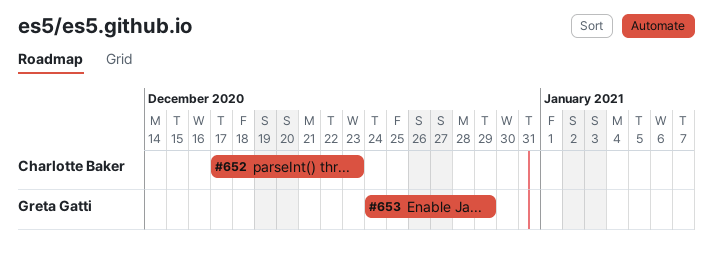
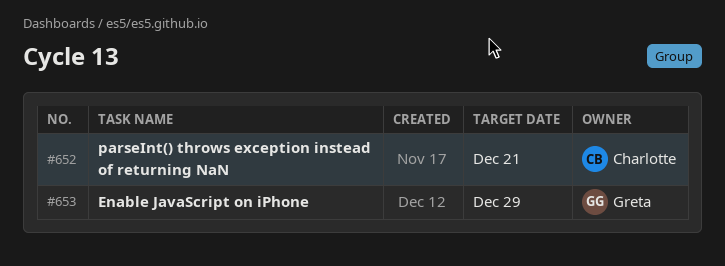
#652, due: Dec 23 -> Dec 21

